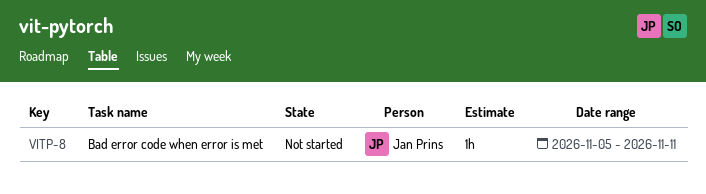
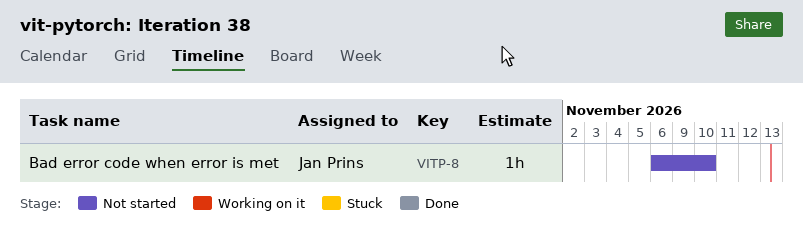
VITP-8, start: Nov 5 -> Nov 6
VITP-8, due: Nov 11 -> Nov 10

